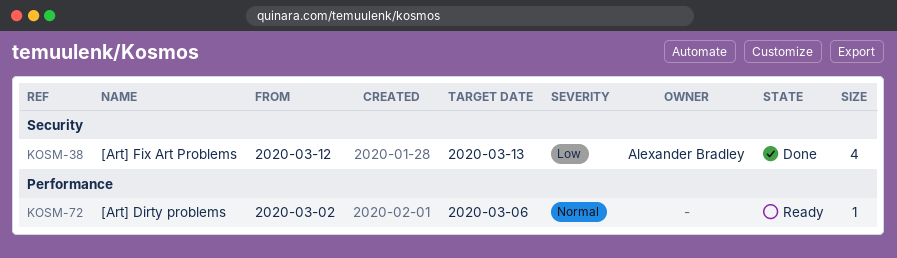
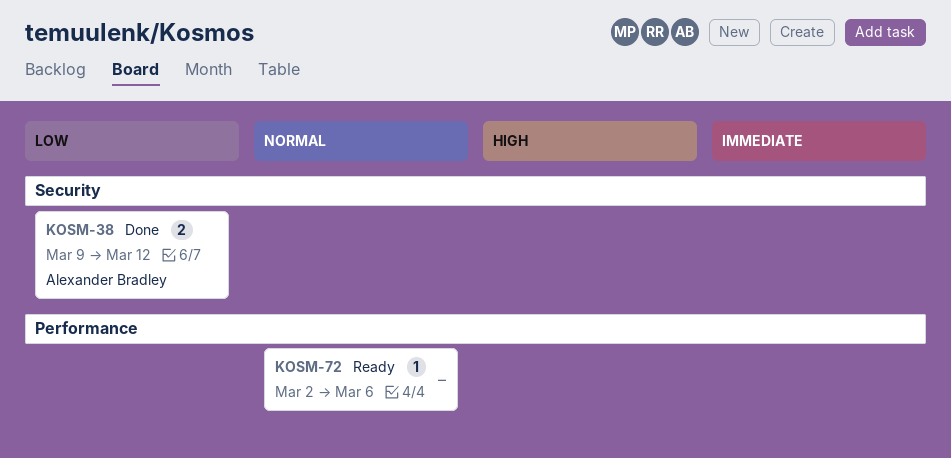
KOSM-38, estimate: 4 -> 2
KOSM-38, start: Mar 12 -> Mar 9
KOSM-38, due: Mar 13 -> Mar 12

